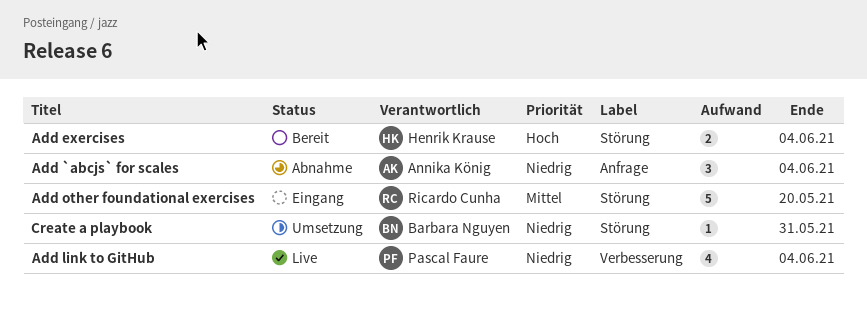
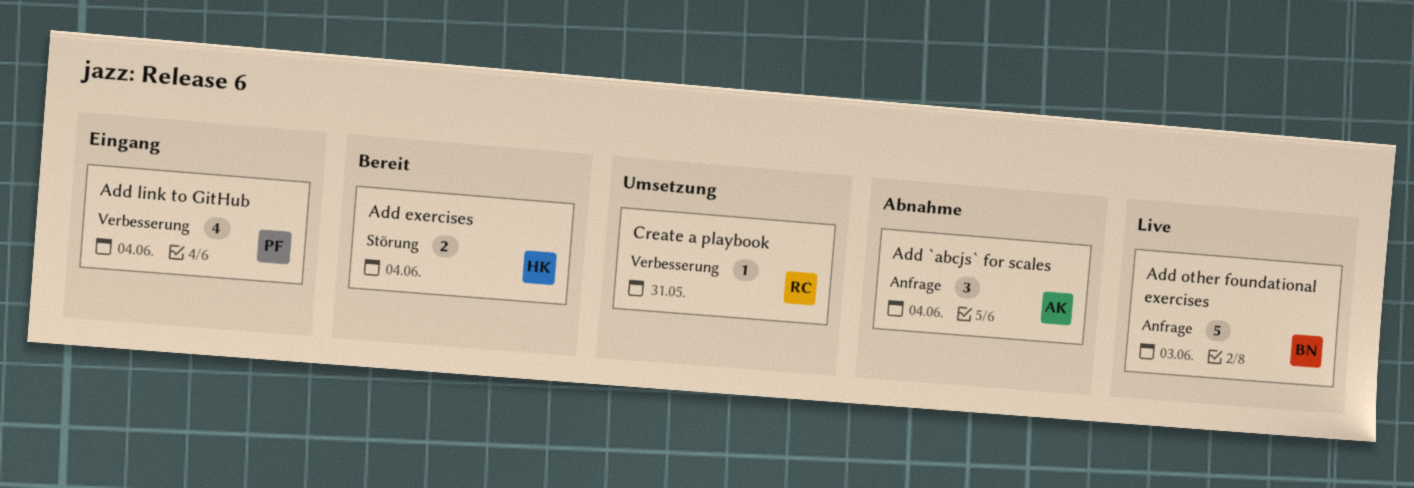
Add link to GitHub, status: Live -> Eingang
Add other foundational exercises, status: Eingang -> Live
Add other foundational exercises, owner: Ricardo Cunha -> Barbara Nguyen
Add other foundational exercises, label: Störung -> Anfrage
Add other foundational exercises, due: May 20 -> Jun 3
Create a playbook, owner: Barbara Nguyen -> Ricardo Cunha
Create a playbook, label: Störung -> Verbesserung

